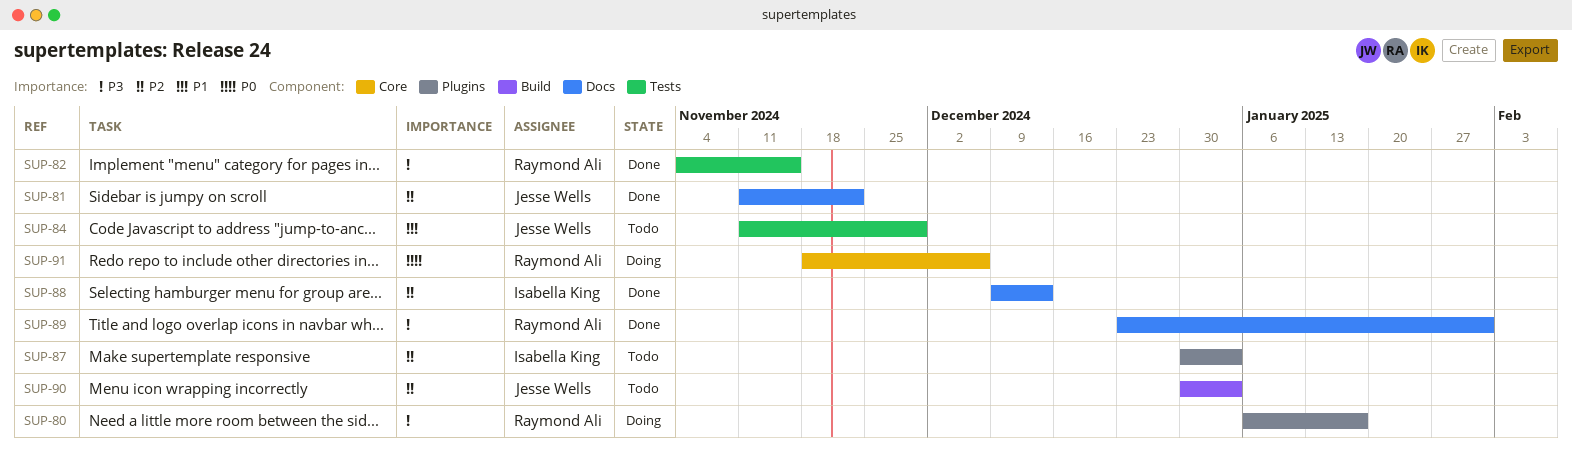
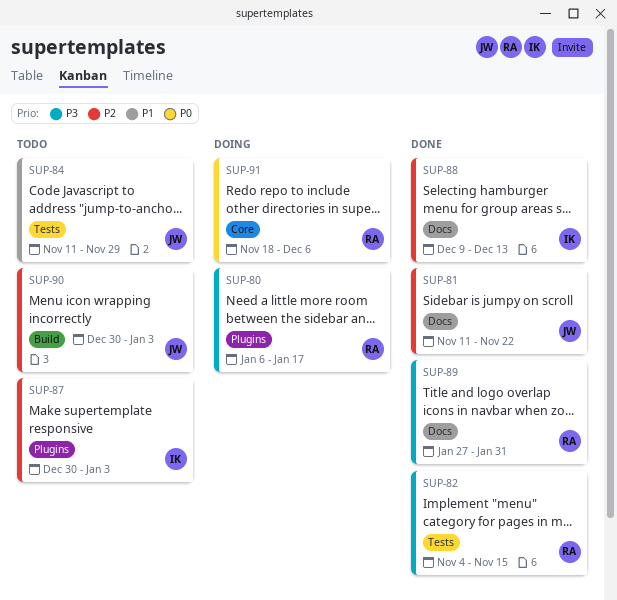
SUP-89, start: Dec 23 -> Jan 27

